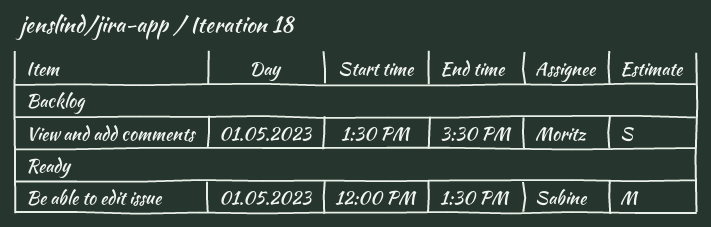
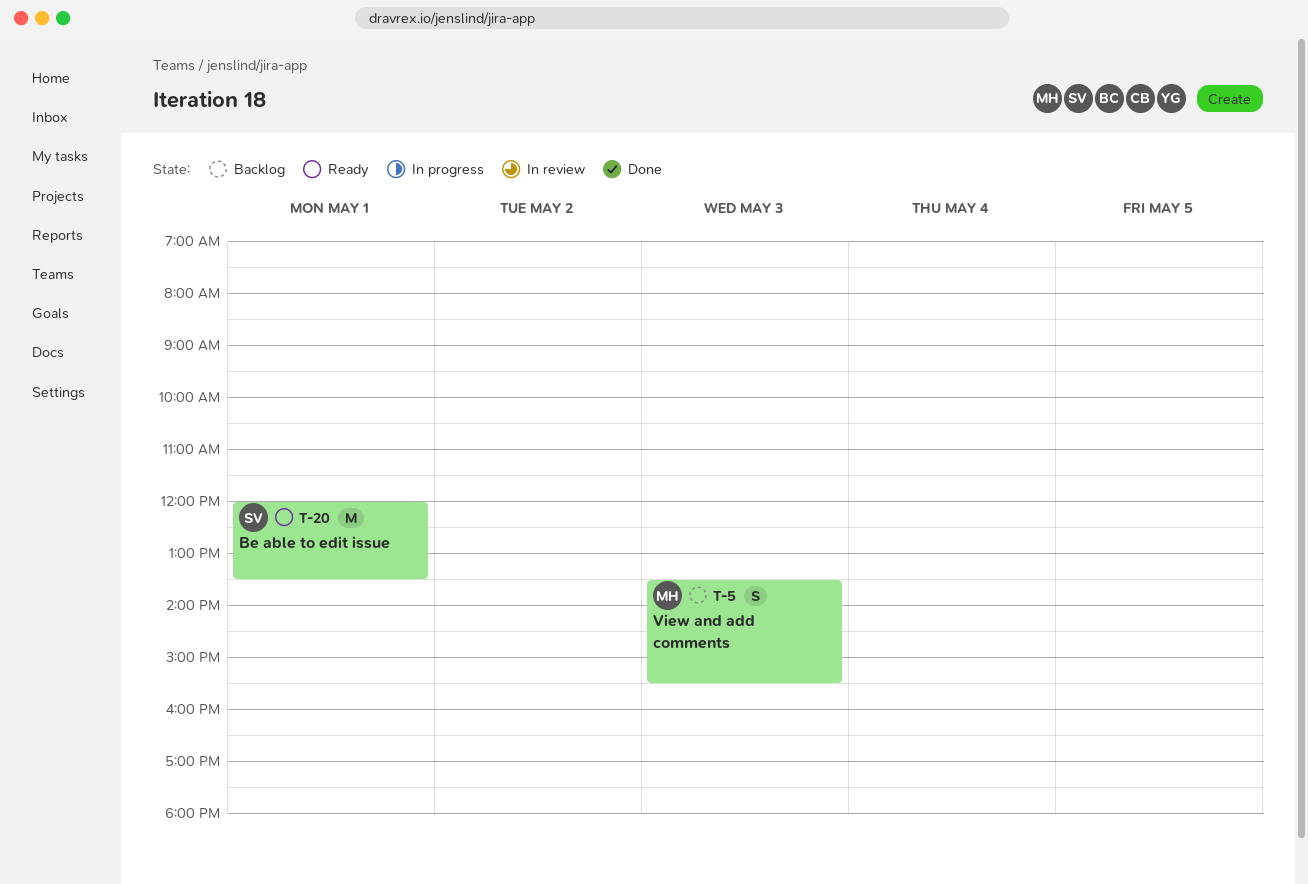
View and add comments, day: May 1 -> May 3

